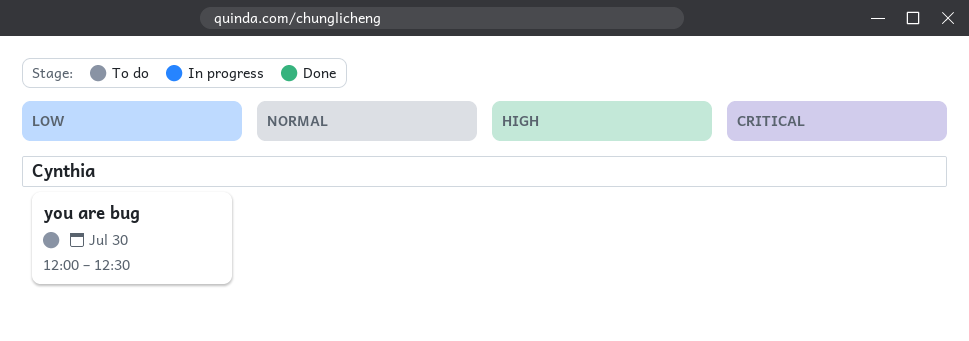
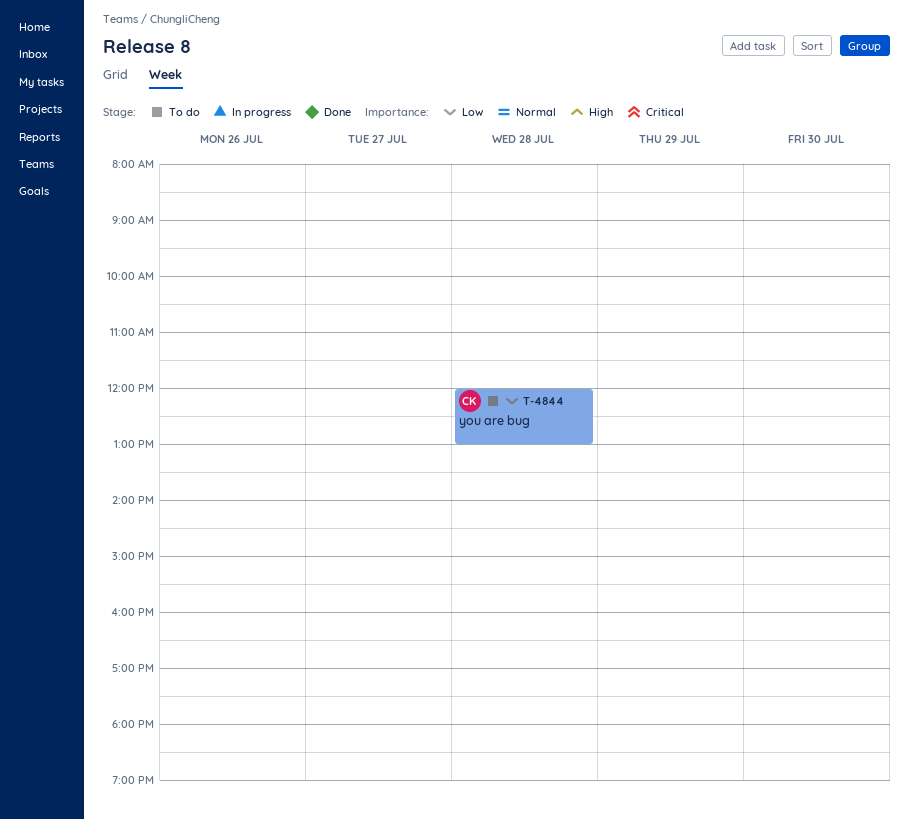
you are bug, day: Jul 30 -> Jul 28
you are bug, ends: 12:30 -> 13:00

